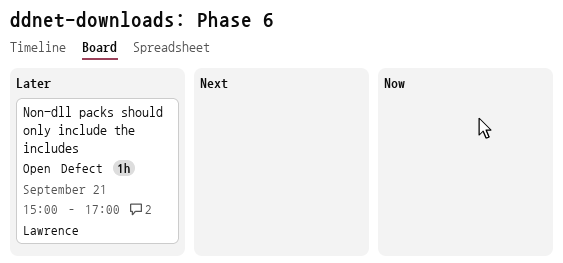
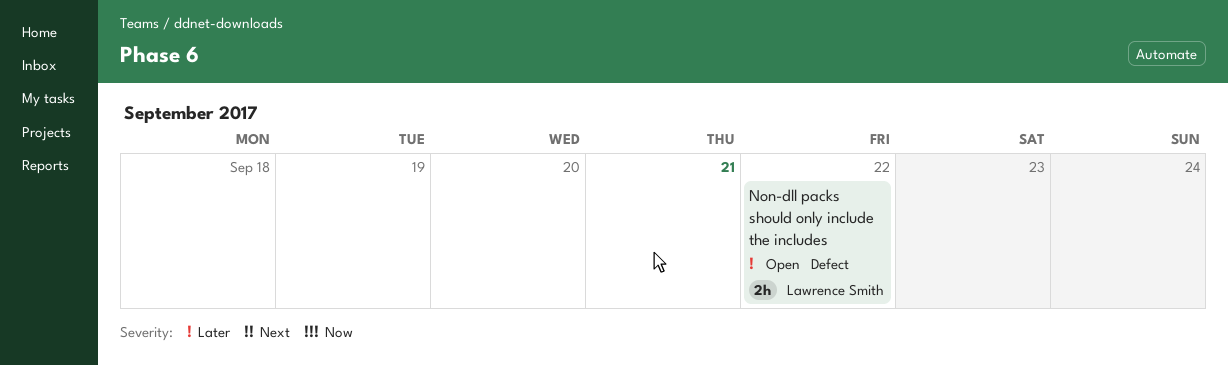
Non-dll packs should only include the includes, estimate: 1h -> 2h
Non-dll packs should only include the includes, day: Sep 21 -> Sep 22

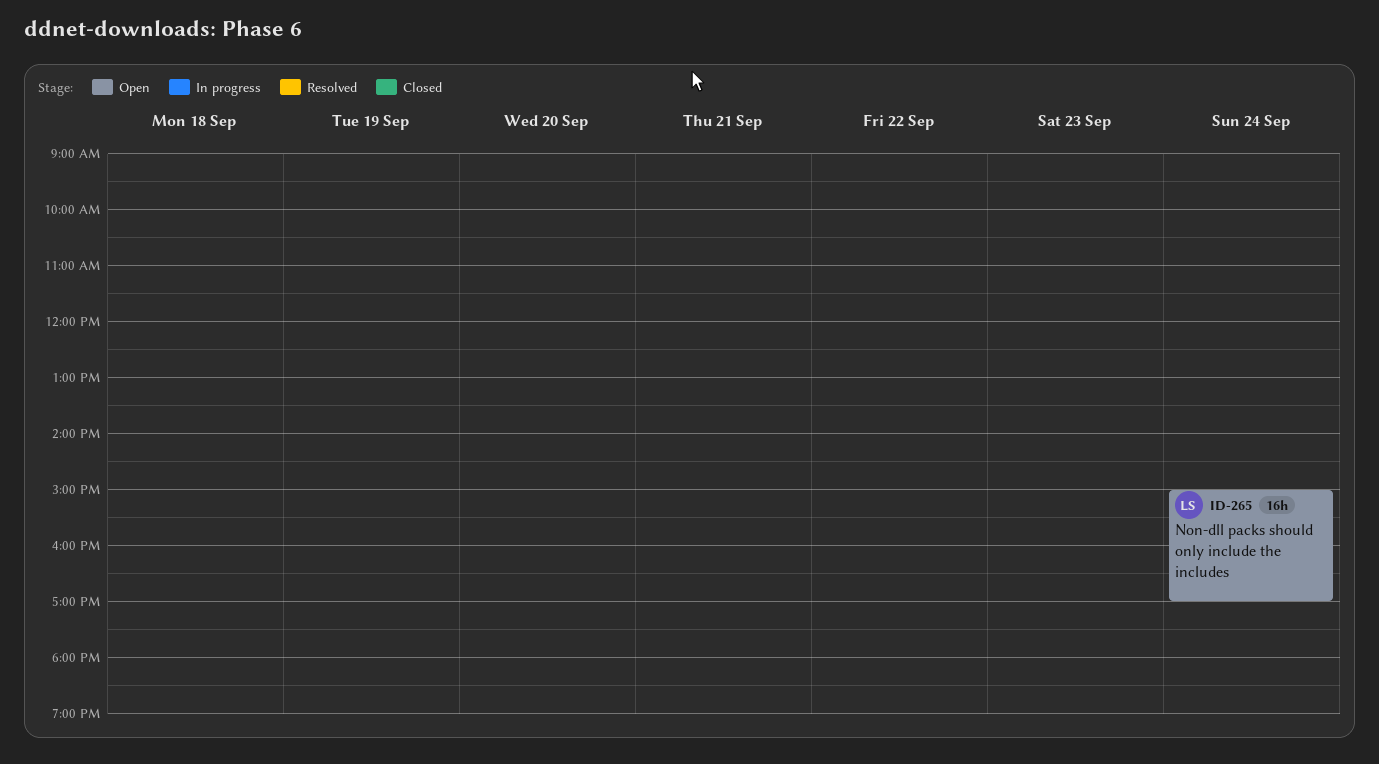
Non-dll packs should only include the includes, estimate: 2h -> 16h
Non-dll packs should only include the includes, day: Sep 22 -> Sep 24

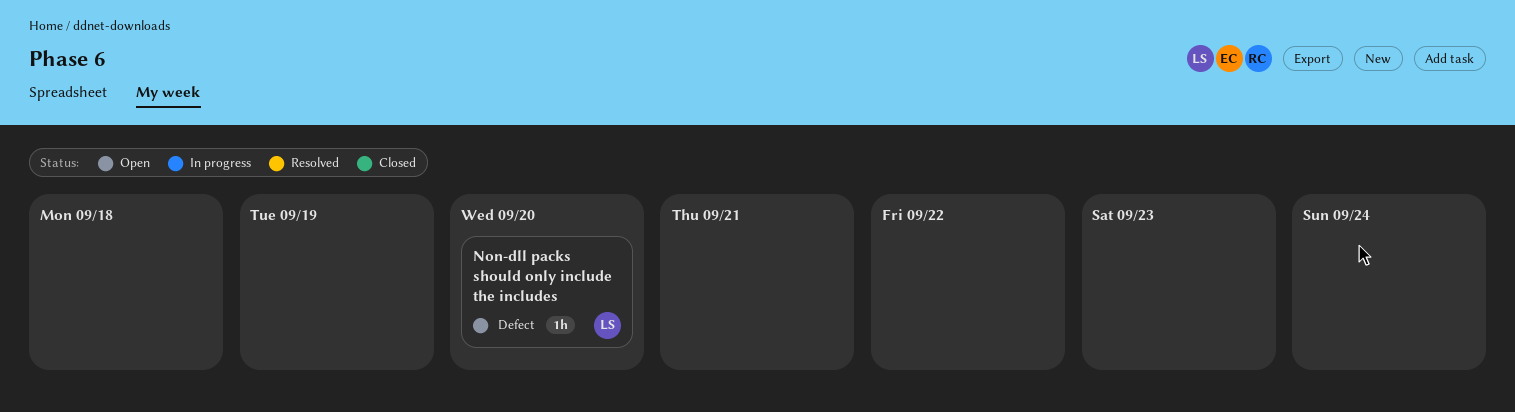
Non-dll packs should only include the includes, estimate: 16h -> 1h
Non-dll packs should only include the includes, day: Sep 24 -> Sep 20

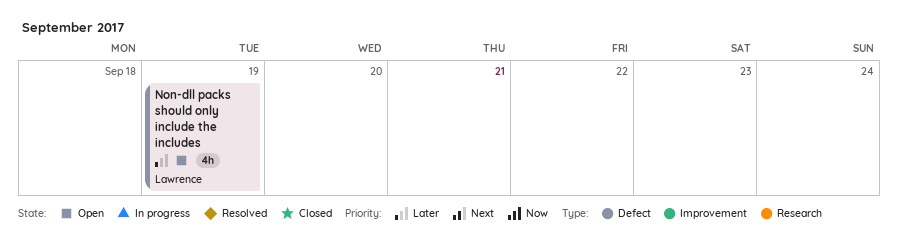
Non-dll packs should only include the includes, estimate: 1h -> 4h
Non-dll packs should only include the includes, day: Sep 20 -> Sep 19

